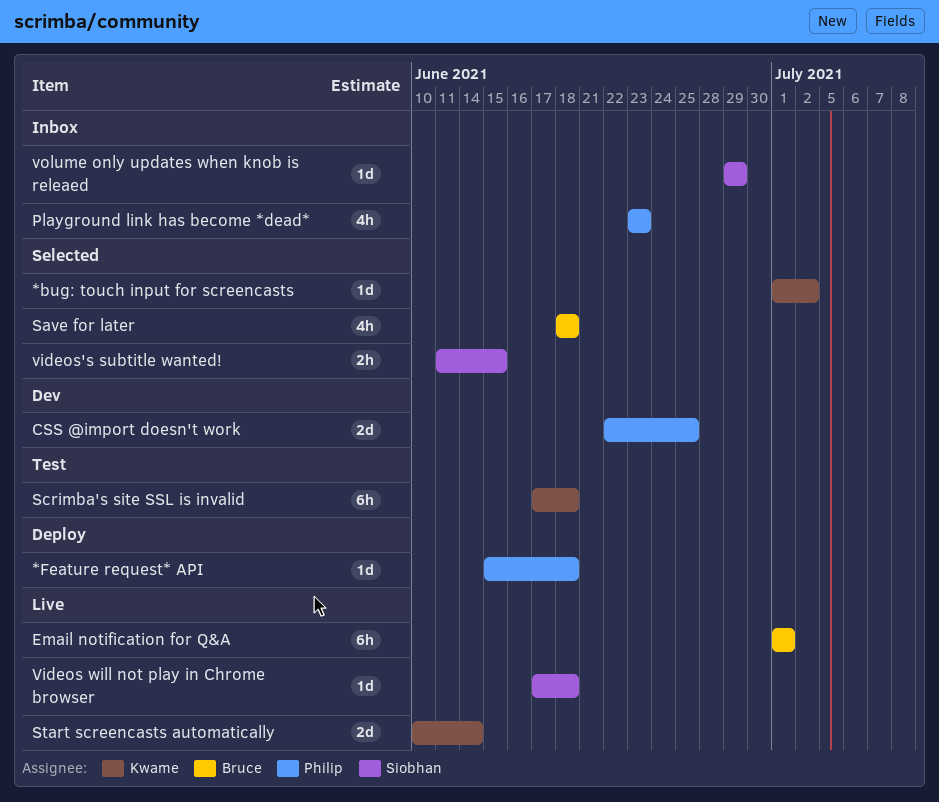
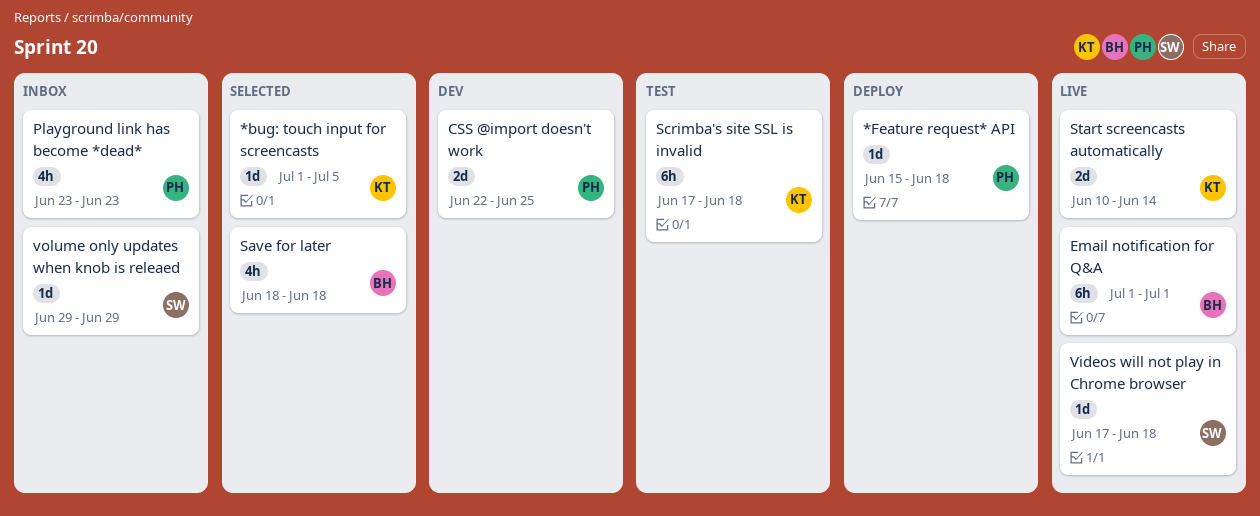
*bug: touch input for screencasts, due: Jul 2 -> Jul 5
videos's subtitle wanted!: present -> none

